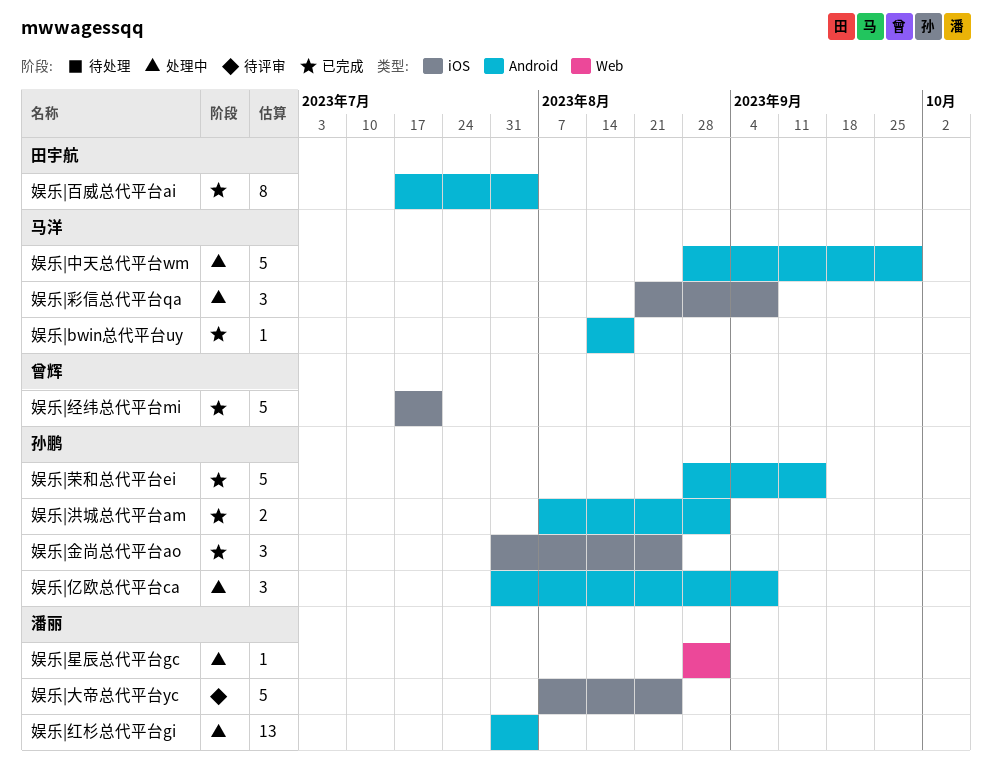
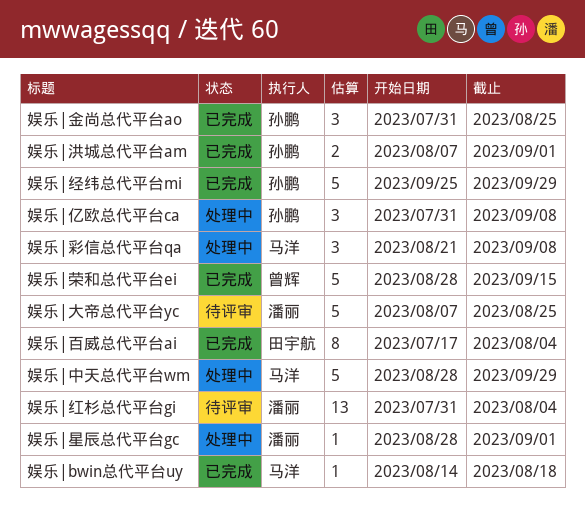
娱乐|红杉总代平台gi, status: 处理中 -> 待评审
娱乐|经纬总代平台mi, owner: 曾辉 -> 孙鹏
娱乐|经纬总代平台mi, start: Jul 17 -> Sep 25
娱乐|经纬总代平台mi, due: Jul 21 -> Sep 29
娱乐|荣和总代平台ei, owner: 孙鹏 -> 曾辉

